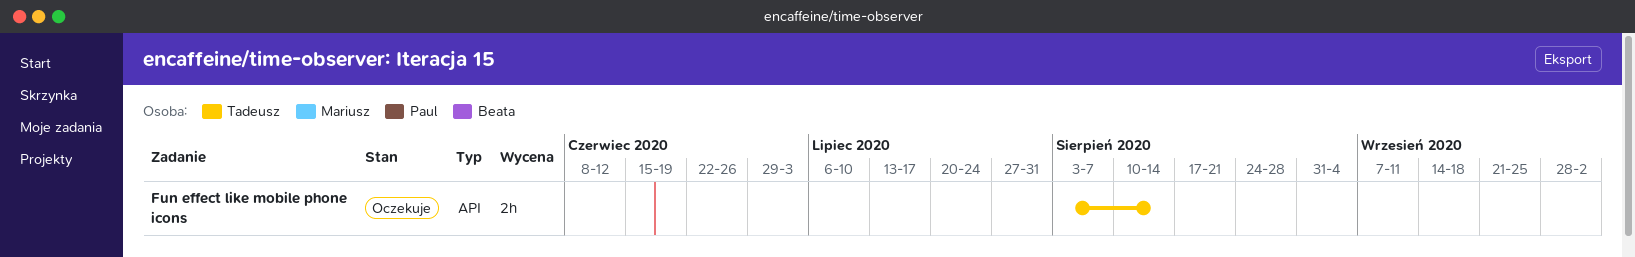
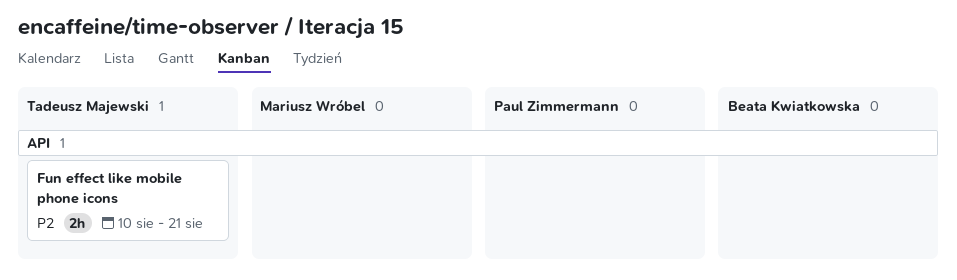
Fun effect like mobile phone icons, start: Aug 3 -> Aug 10
Fun effect like mobile phone icons, due: Aug 14 -> Aug 21

